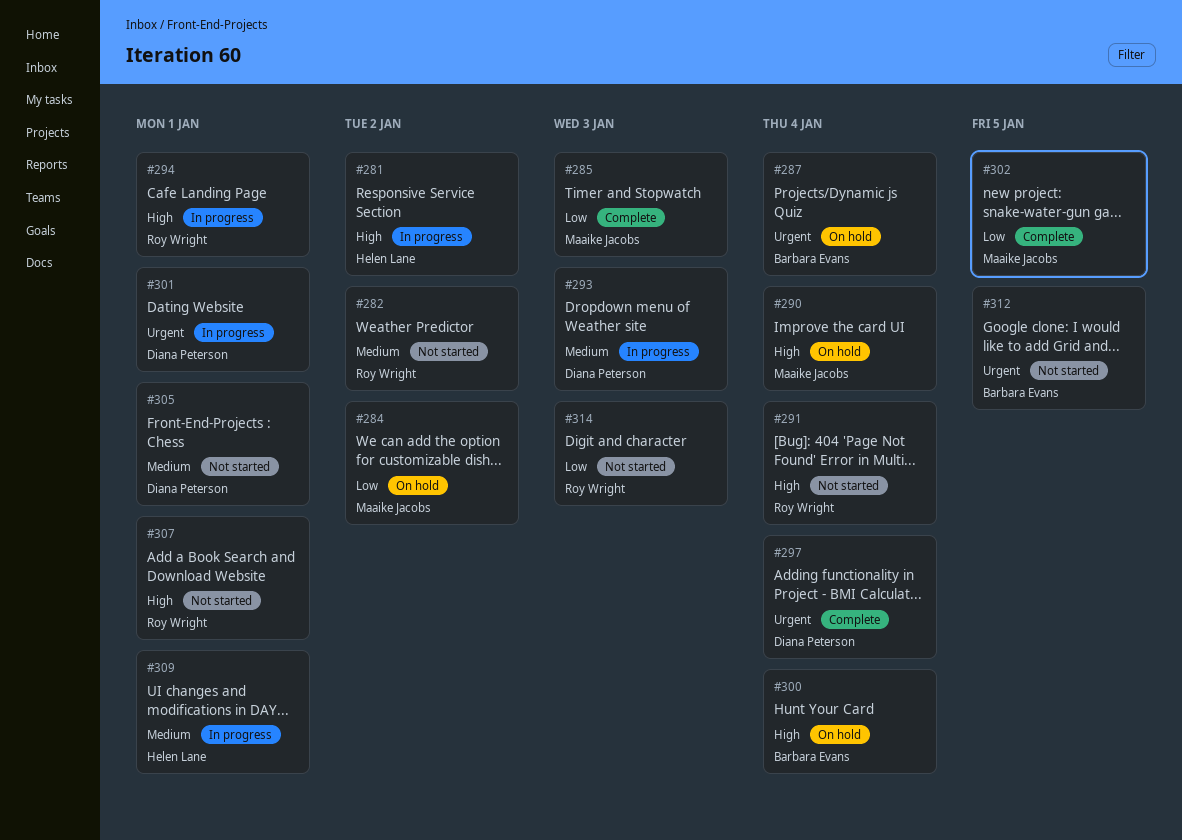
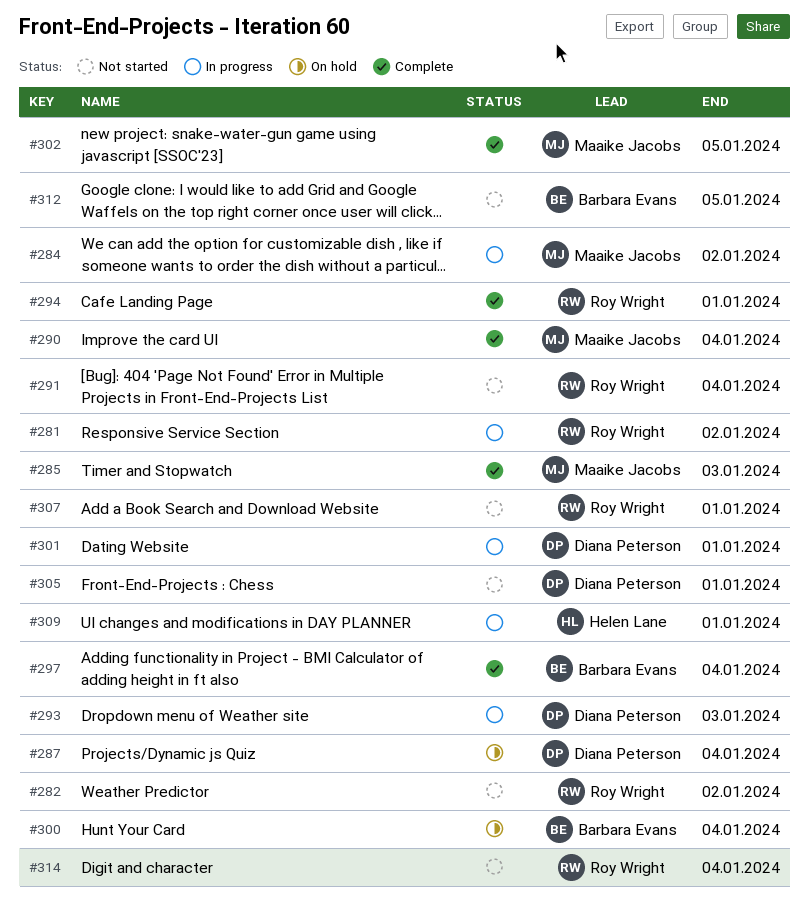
#281, owner: Helen Lane -> Roy Wright
#284, status: On hold -> In progress
#287, owner: Barbara Evans -> Diana Peterson
#290, status: On hold -> Complete
#294, status: In progress -> Complete
#297, owner: Diana Peterson -> Barbara Evans
#314, due: Jan 3 -> Jan 4

